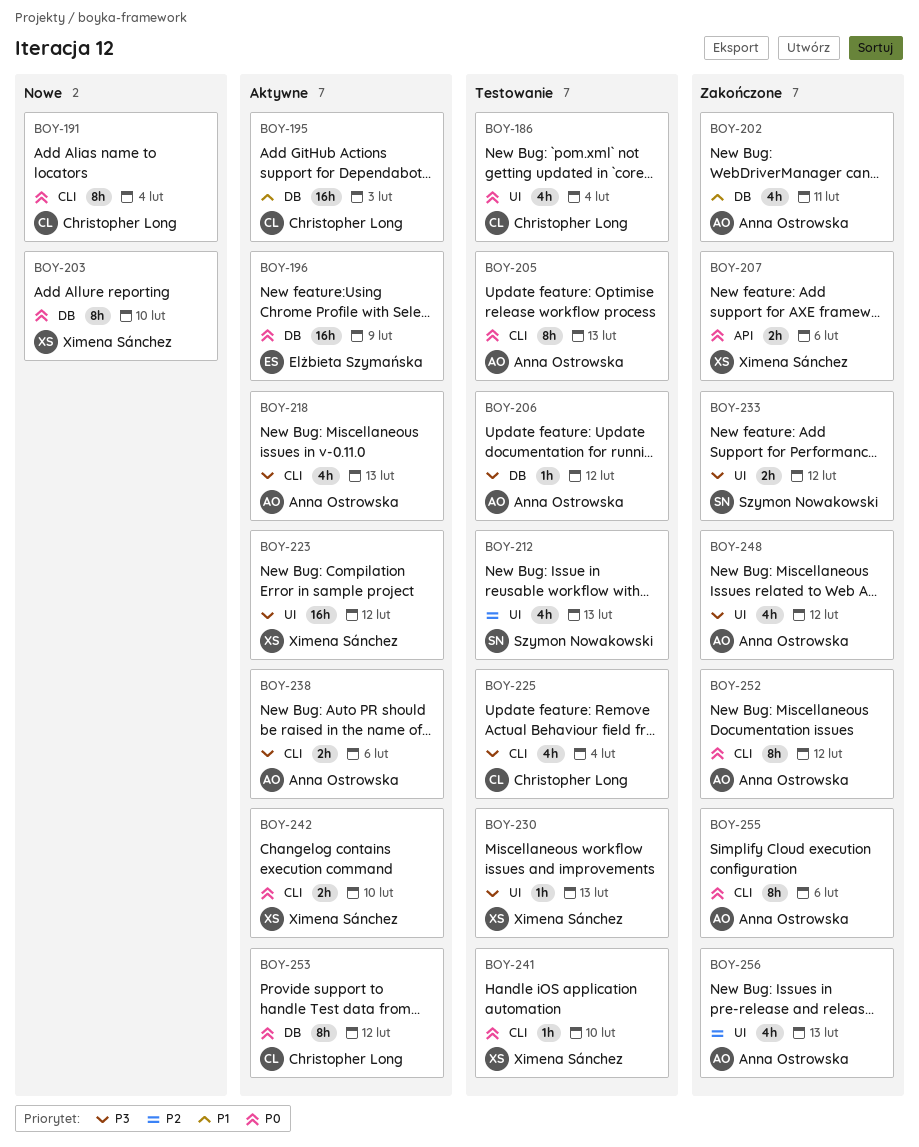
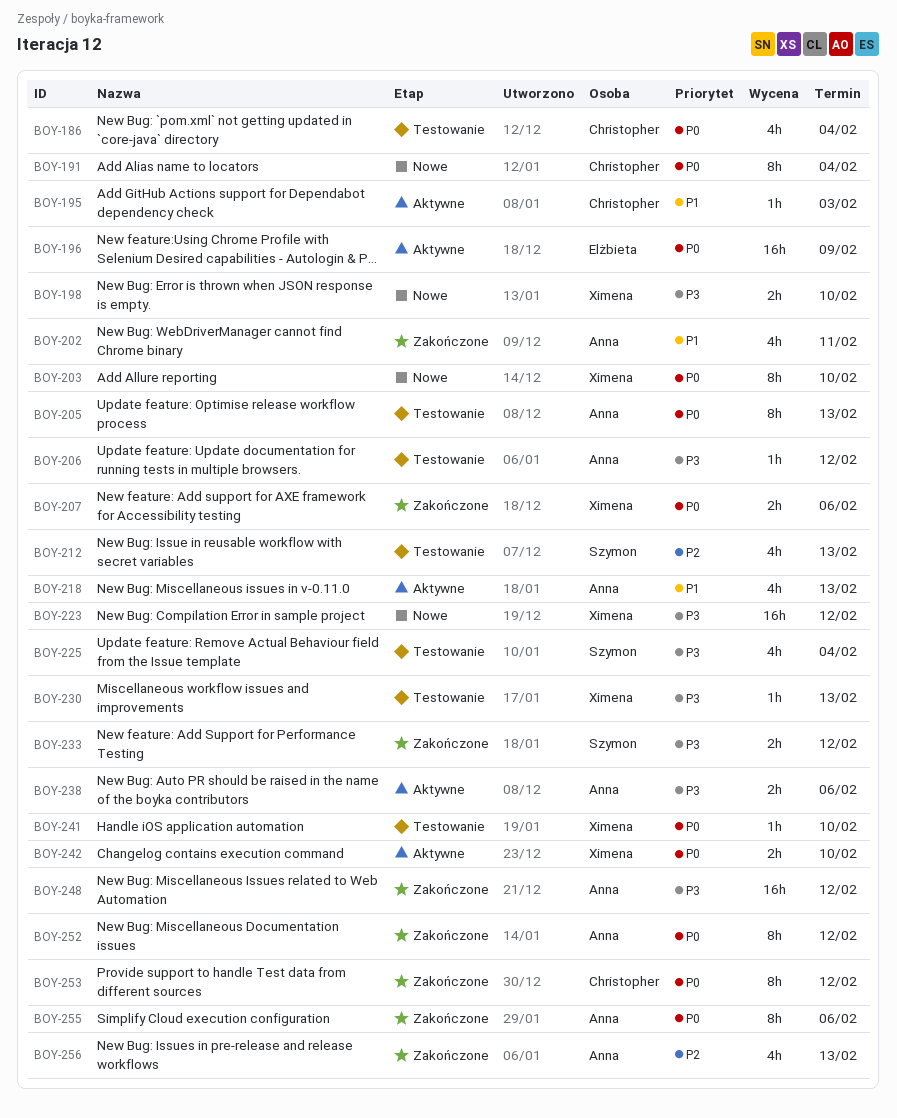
BOY-195, estimate: 16h -> 1h
BOY-198: none -> present
BOY-218, priority: P3 -> P1
BOY-223, status: Aktywne -> Nowe
BOY-225, owner: Christopher Long -> Szymon Nowakowski
BOY-248, estimate: 4h -> 16h
BOY-253, status: Aktywne -> Zakończone

